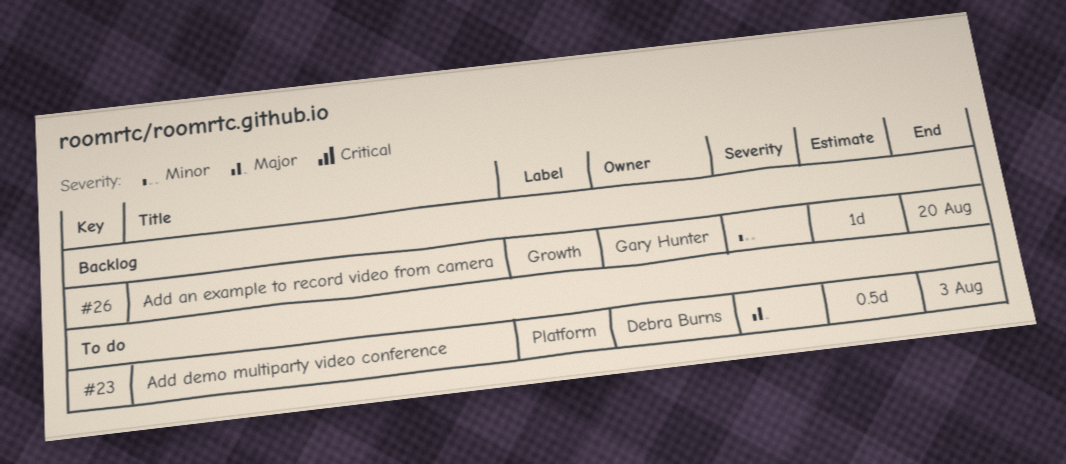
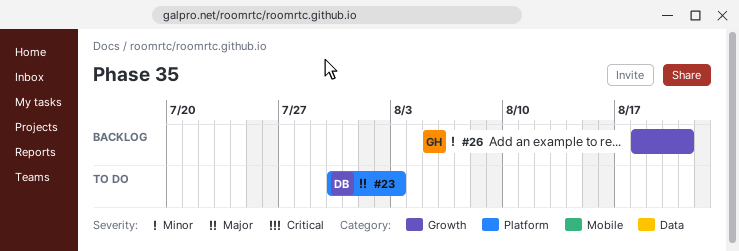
#26, due: Aug 20 -> Aug 21

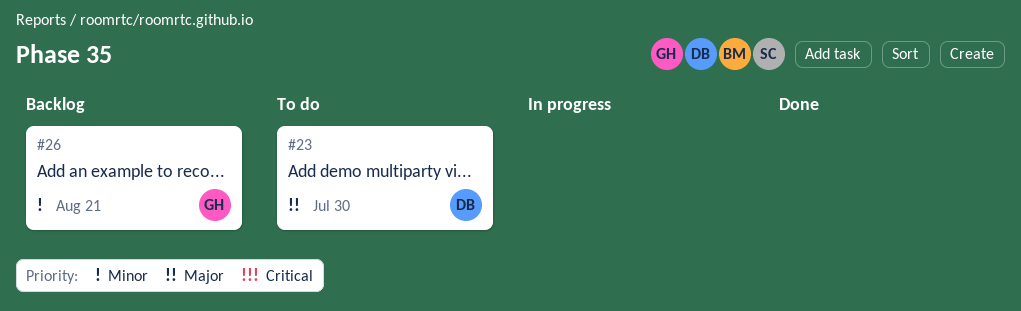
#23, due: Aug 3 -> Jul 30

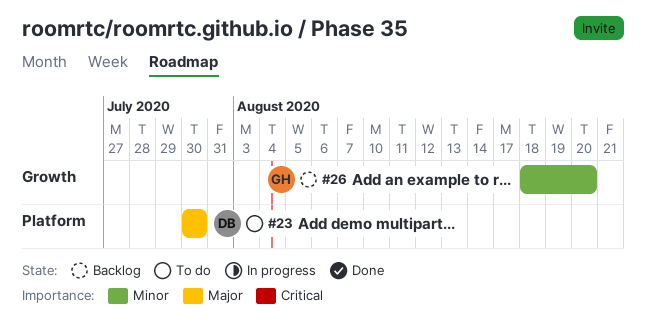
#26, due: Aug 21 -> Aug 20

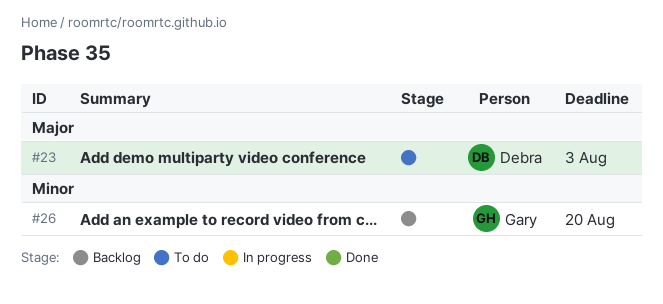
#23, due: Jul 30 -> Aug 3

